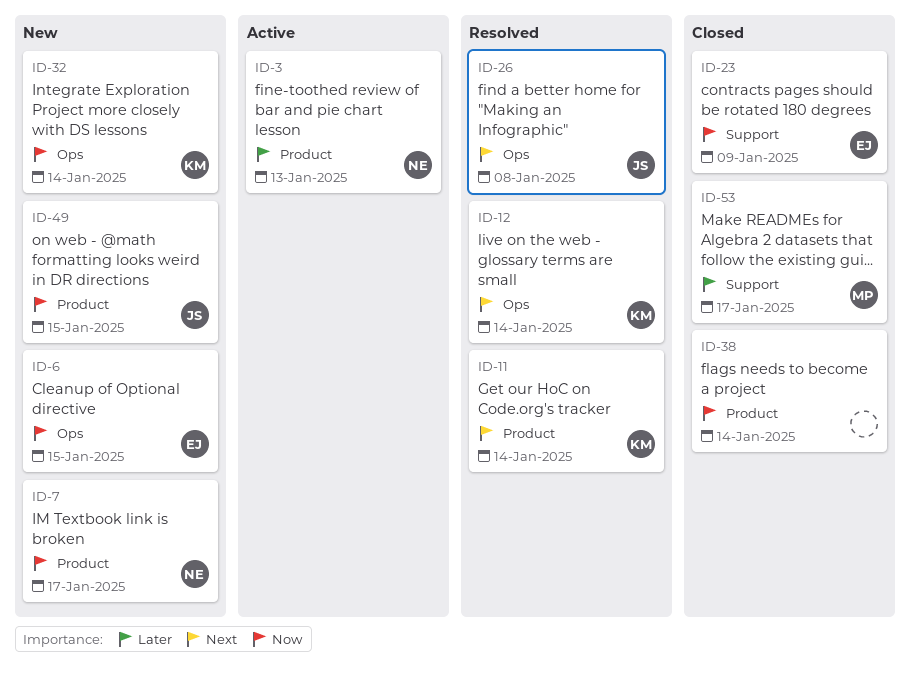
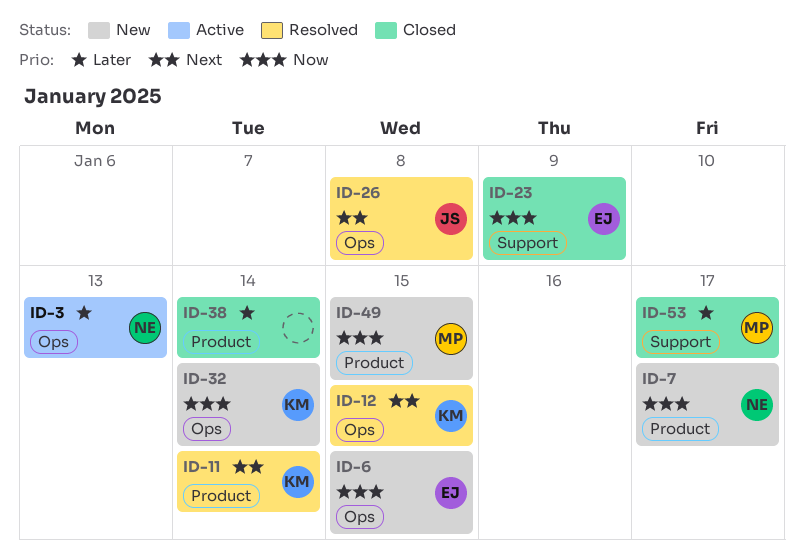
ID-3, label: Product -> Ops
ID-12, due: Jan 14 -> Jan 15
ID-38, priority: Now -> Later
ID-49, owner: JS -> MP

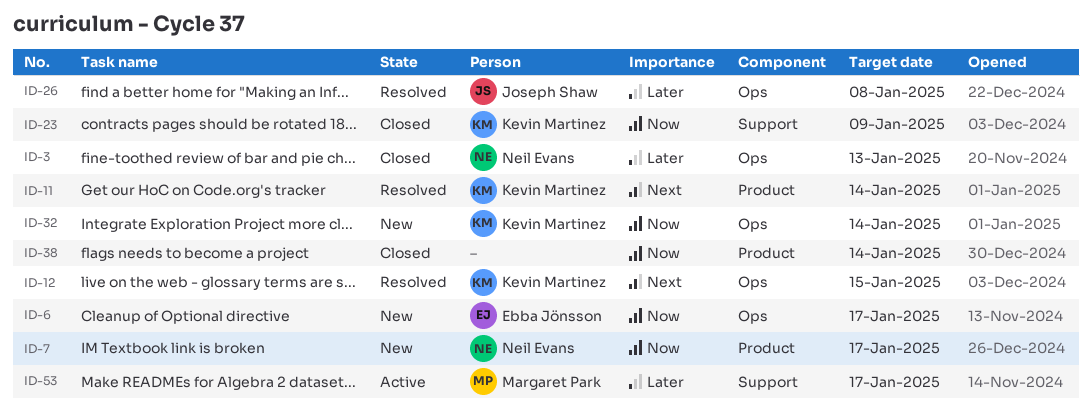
ID-3, status: Active -> Closed
ID-6, due: Jan 15 -> Jan 17
ID-23, owner: Ebba Jönsson -> Kevin Martinez
ID-26, priority: Next -> Later
ID-38, priority: Later -> Now
ID-49: present -> none
ID-53, status: Closed -> Active

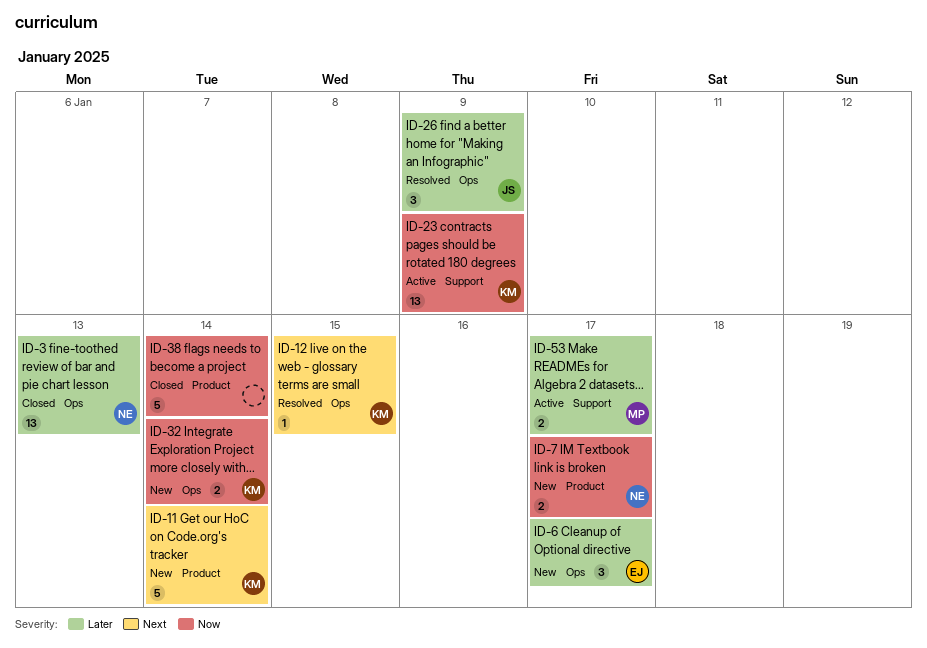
ID-6, priority: Now -> Later
ID-11, status: Resolved -> New
ID-23, status: Closed -> Active
ID-26, due: Jan 8 -> Jan 9

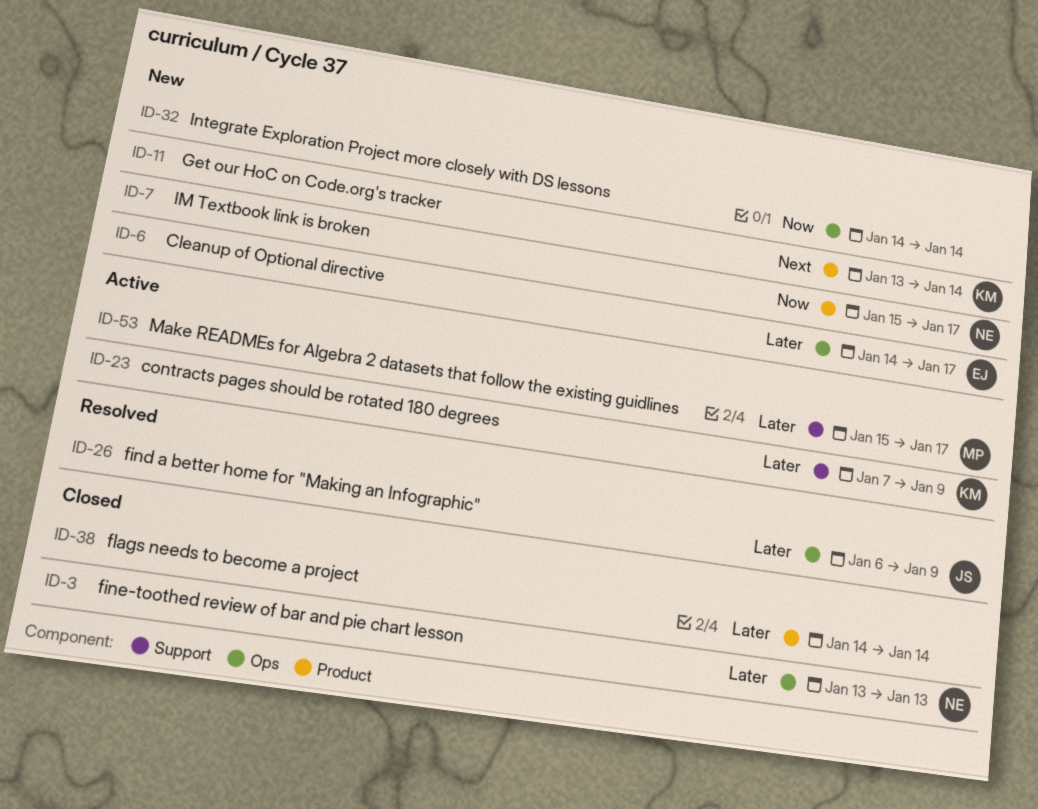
ID-12: present -> none
ID-23, priority: Now -> Later
ID-32, owner: KM -> none
ID-38, priority: Now -> Later

